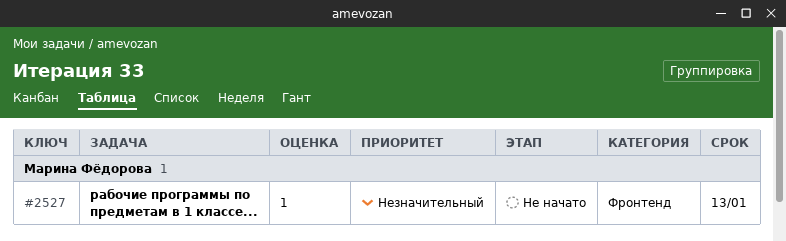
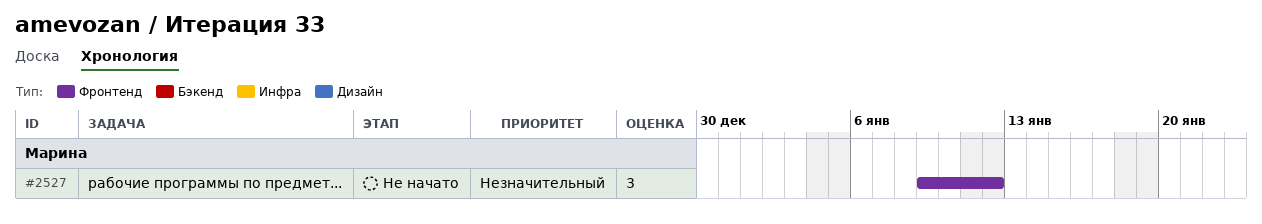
#2527, estimate: 1 -> 3
#2527, due: Jan 13 -> Jan 12

